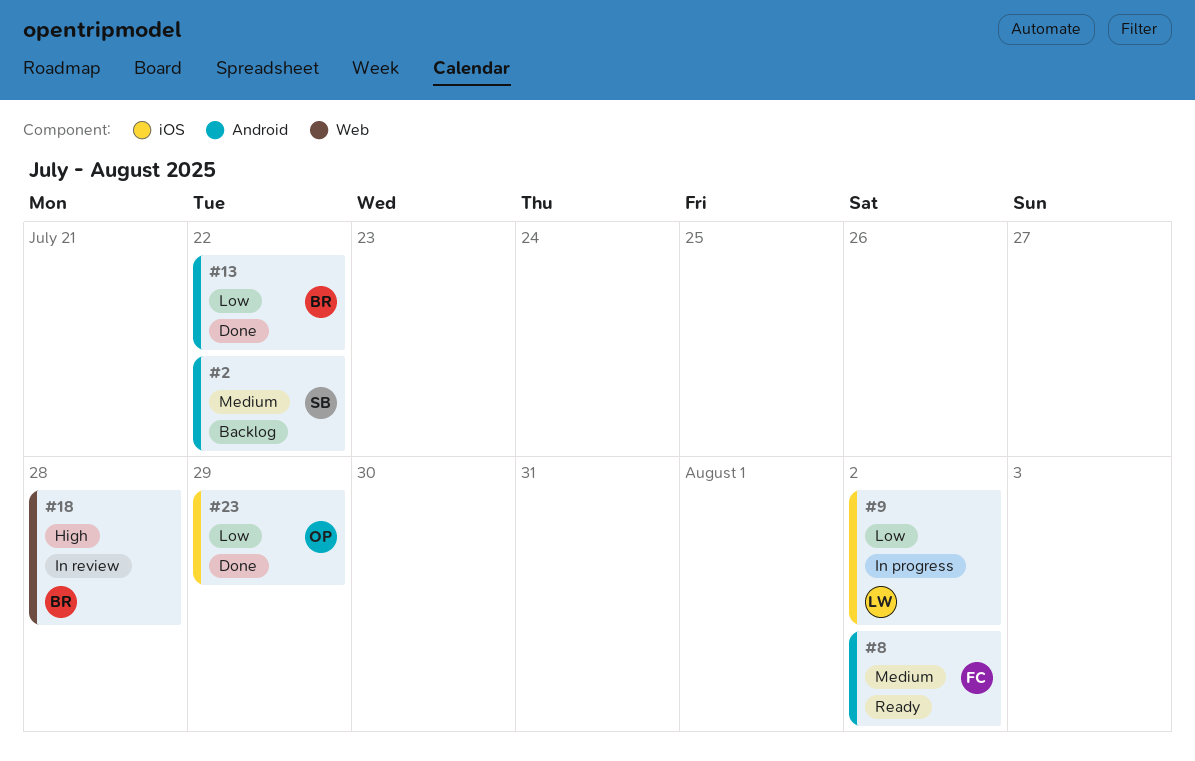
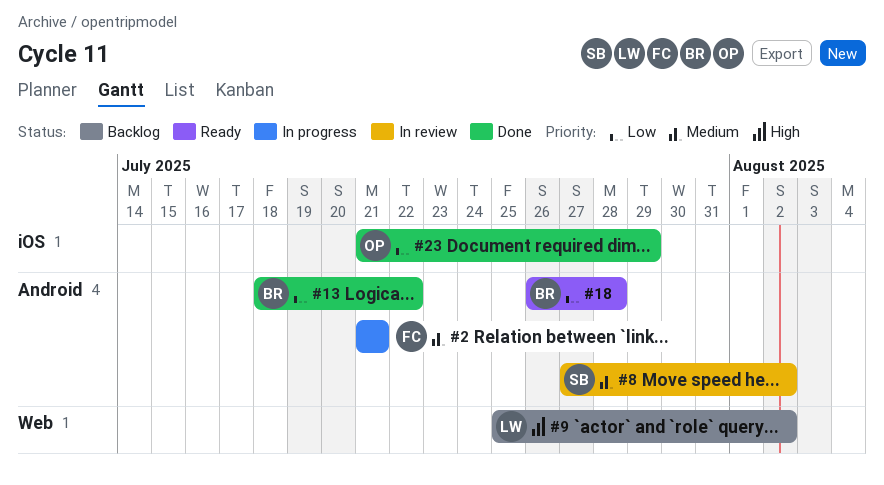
#2, status: Backlog -> In progress
#2, owner: SB -> FC
#2, due: Jul 22 -> Jul 21
#8, status: Ready -> In review
#8, owner: FC -> SB
#9, status: In progress -> Backlog
#9, priority: Low -> High
#9, label: iOS -> Web
#18, status: In review -> Ready
#18, priority: High -> Low
#18, label: Web -> Android

